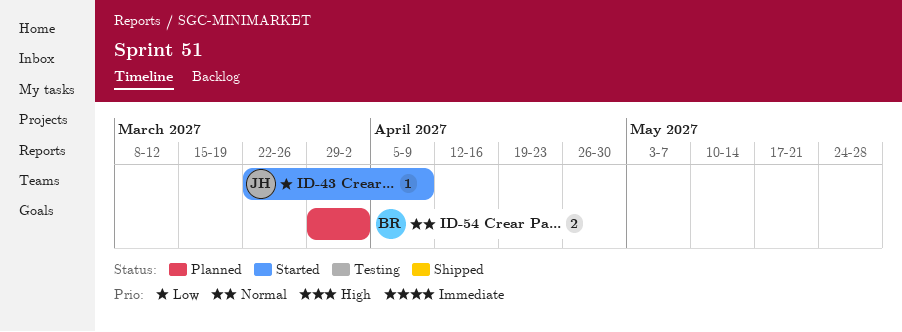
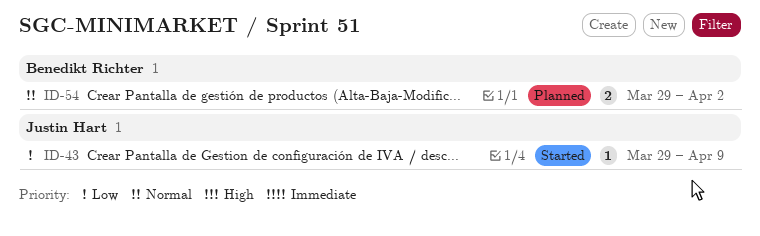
ID-43, start: Mar 22 -> Mar 29

